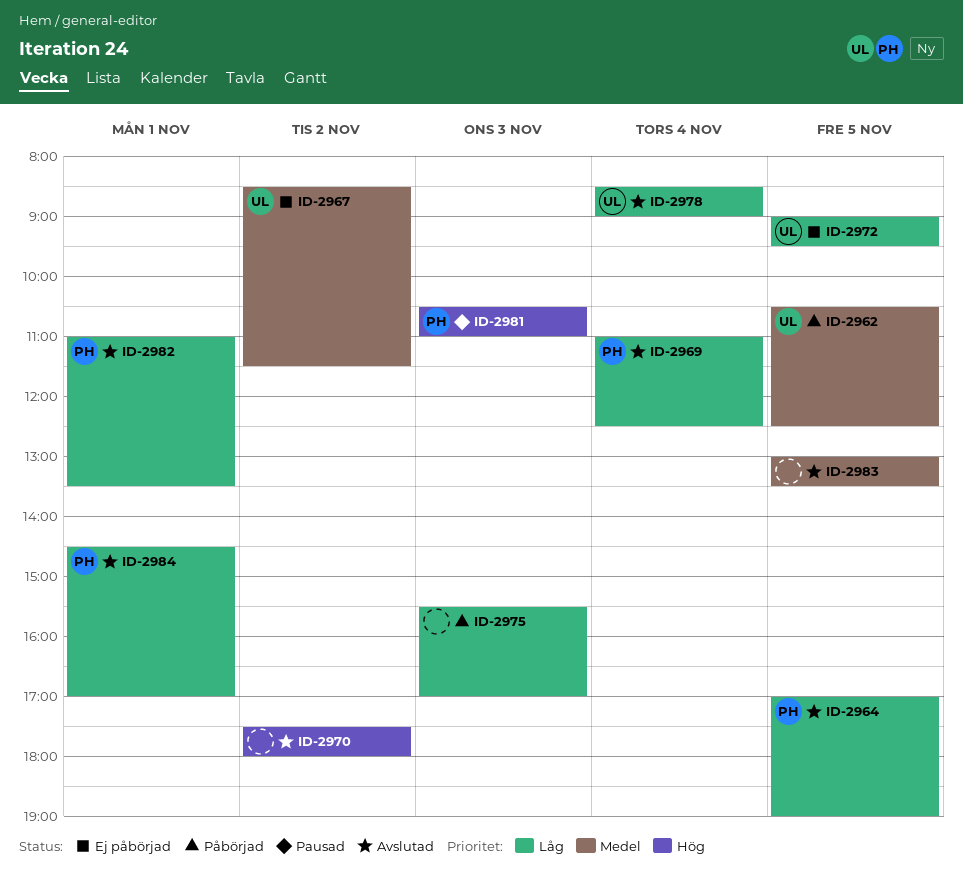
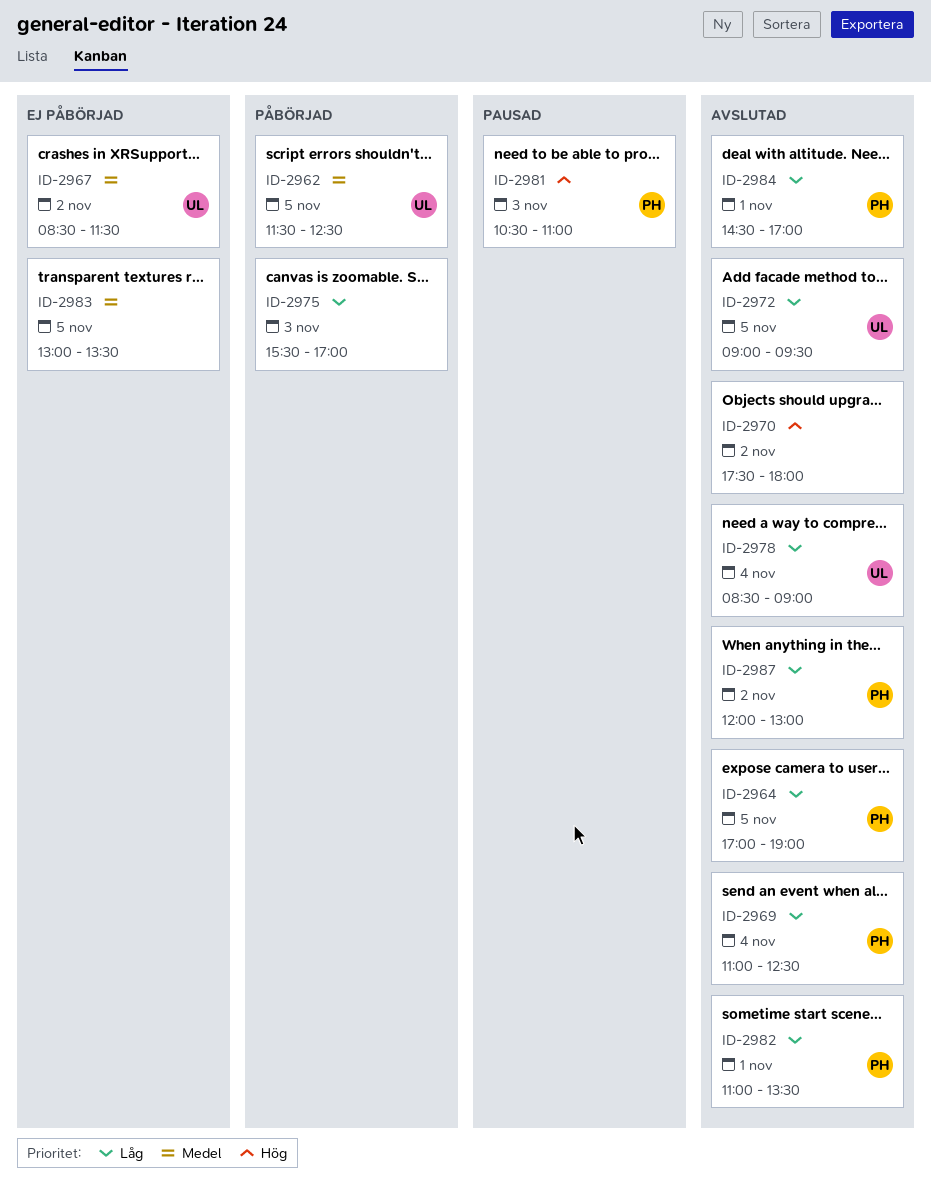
ID-2962, begins: 10:30 -> 11:30
ID-2972, status: Ej påbörjad -> Avslutad
ID-2983, status: Avslutad -> Ej påbörjad
ID-2987: none -> present

